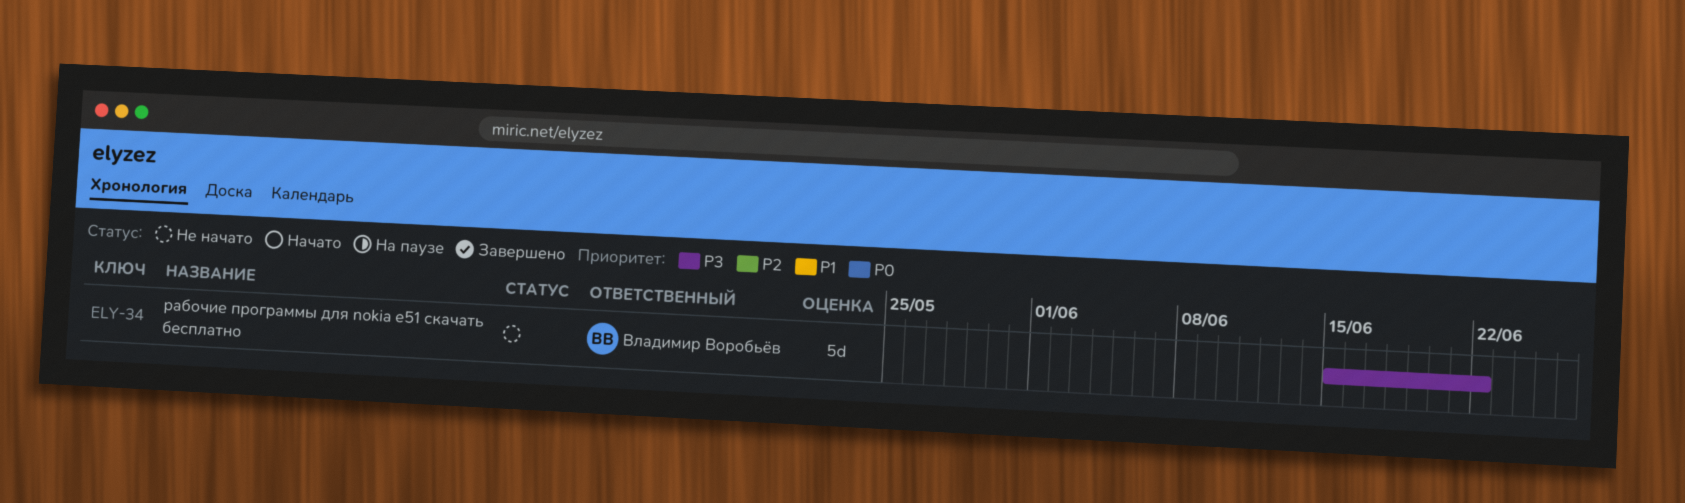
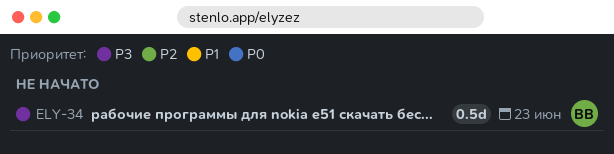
ELY-34, estimate: 5d -> 0.5d
ELY-34, due: Jun 22 -> Jun 23

